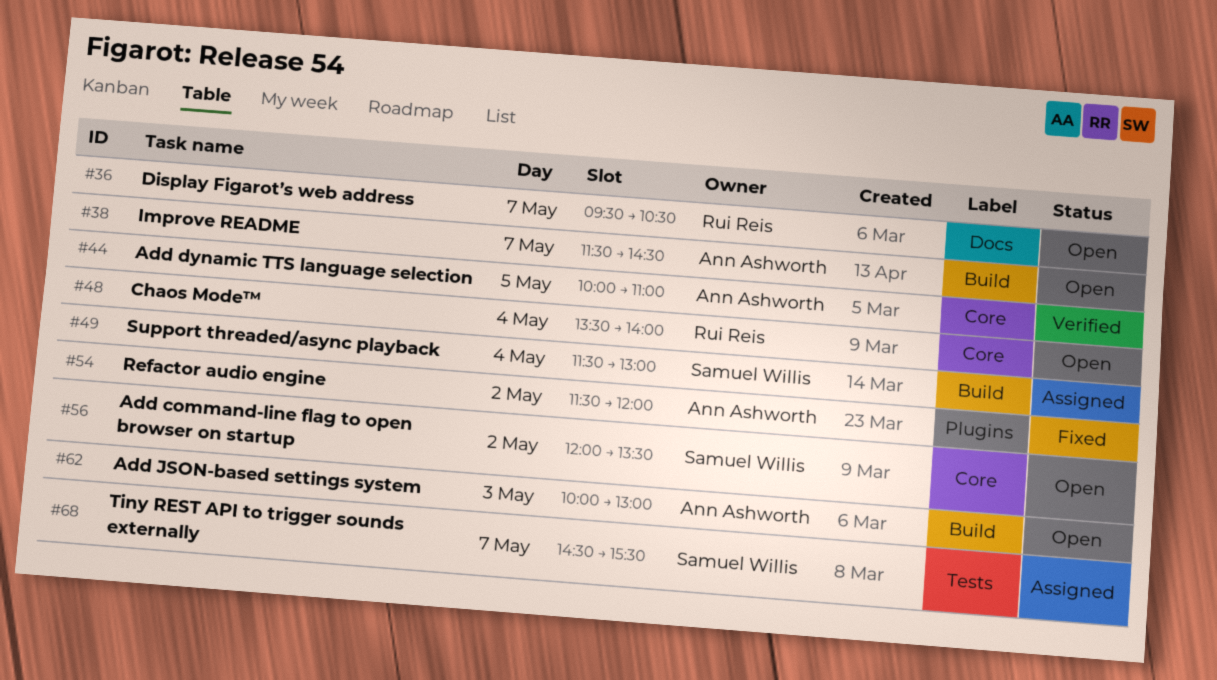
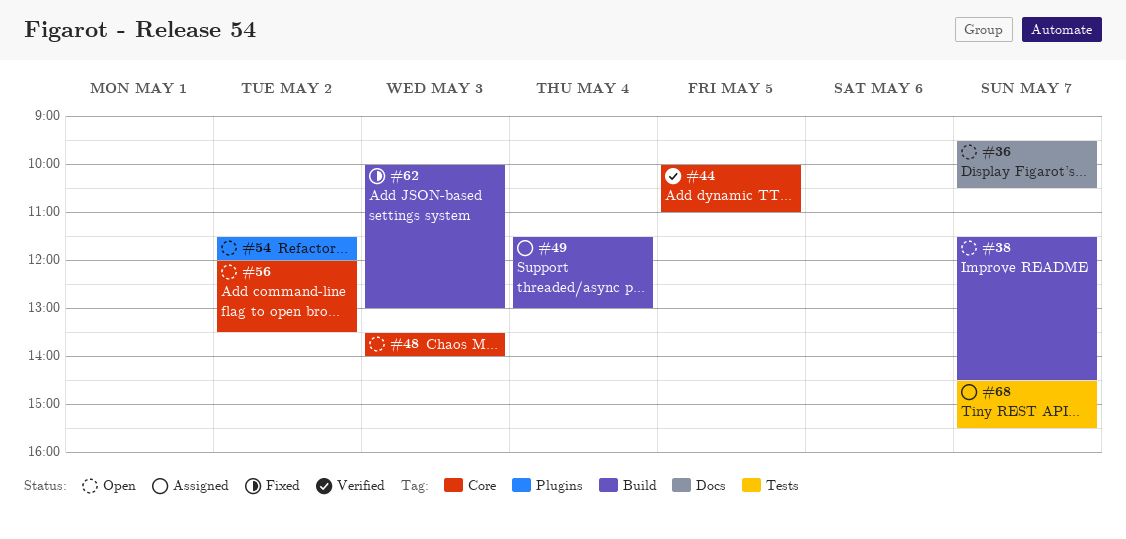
#48, day: May 4 -> May 3
#54, status: Fixed -> Open
#62, status: Open -> Fixed

